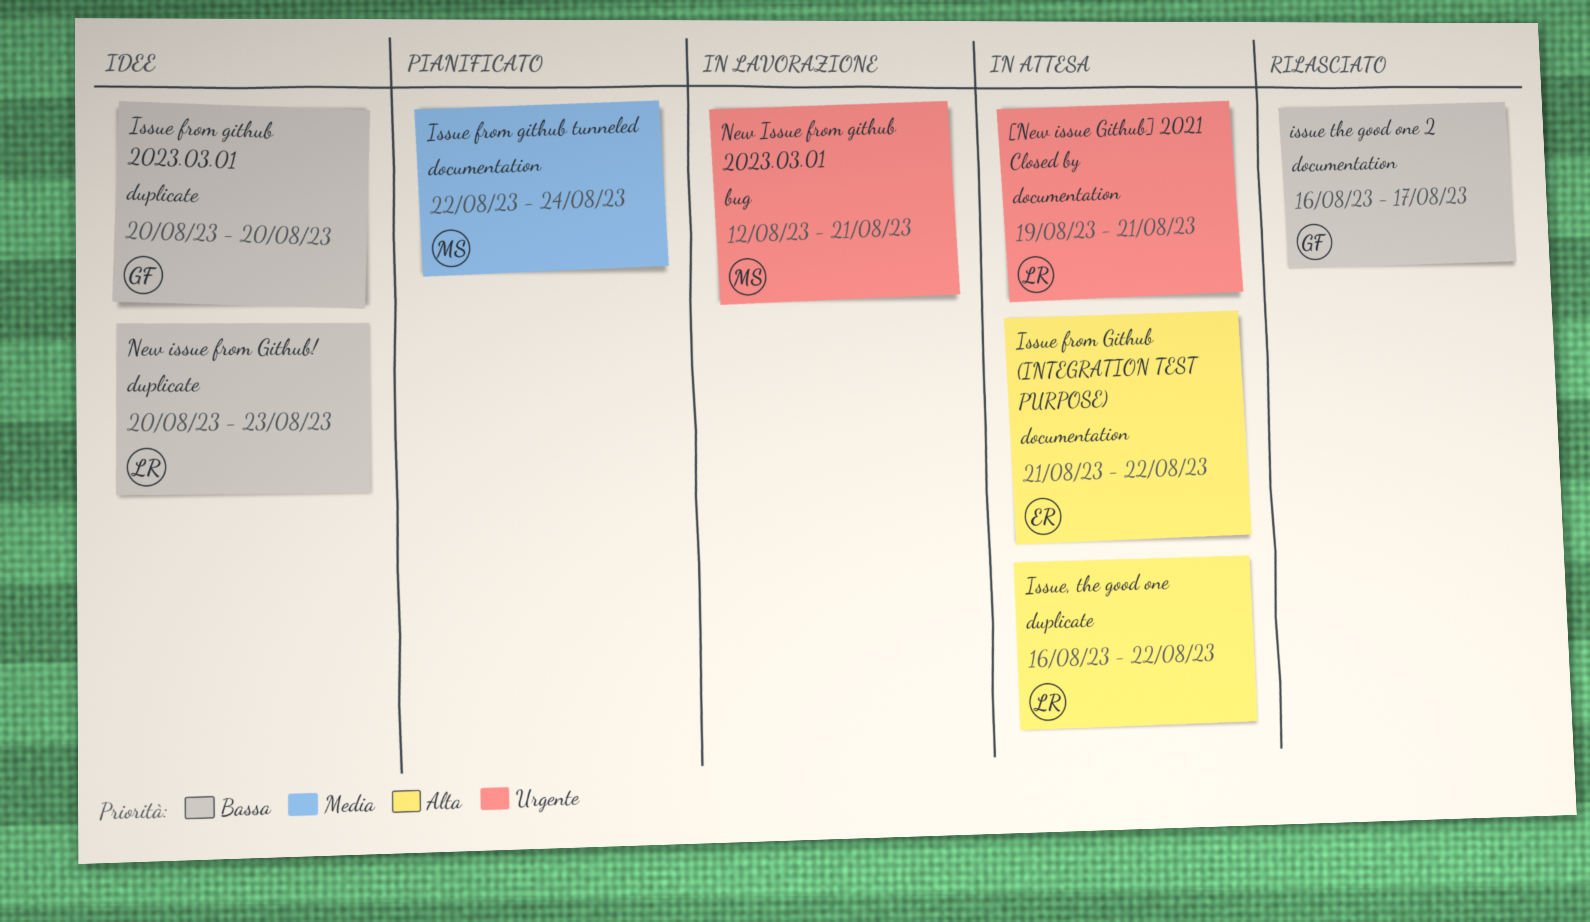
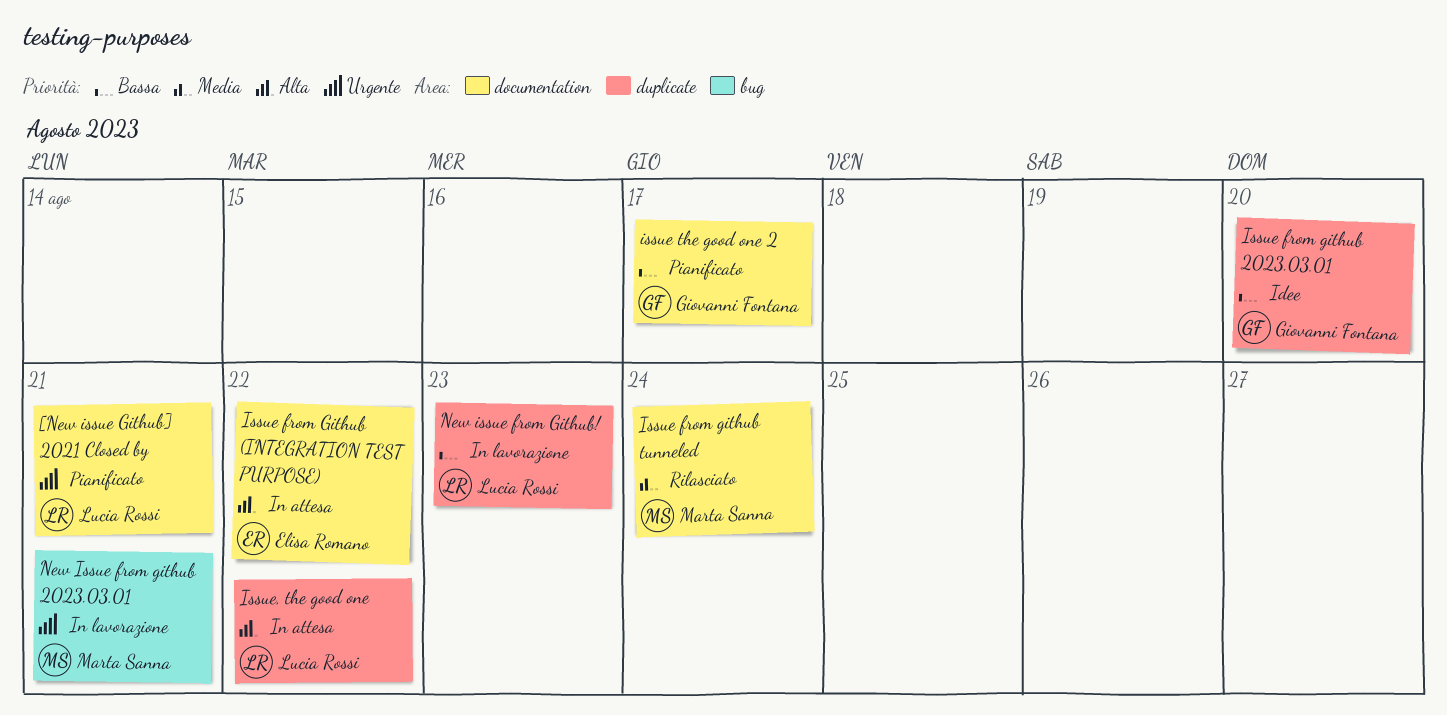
[New issue Github] 2021 Closed by, status: In attesa -> Pianificato
Issue from github tunneled, status: Pianificato -> Rilasciato
issue the good one 2, status: Rilasciato -> Pianificato
New issue from Github!, status: Idee -> In lavorazione

